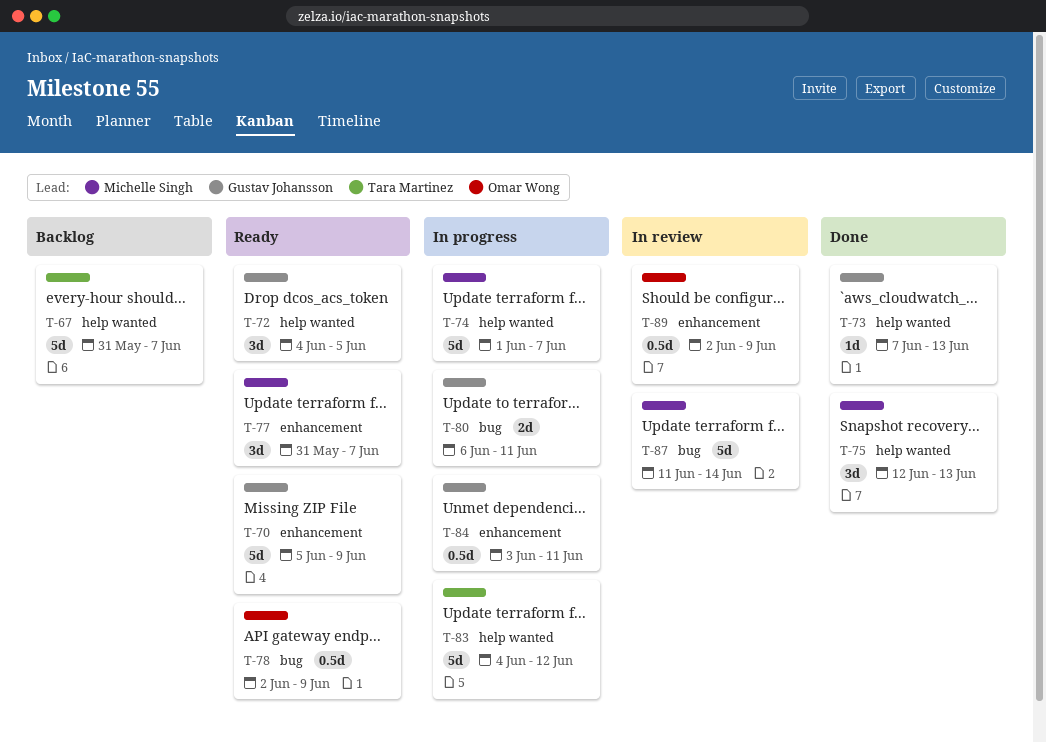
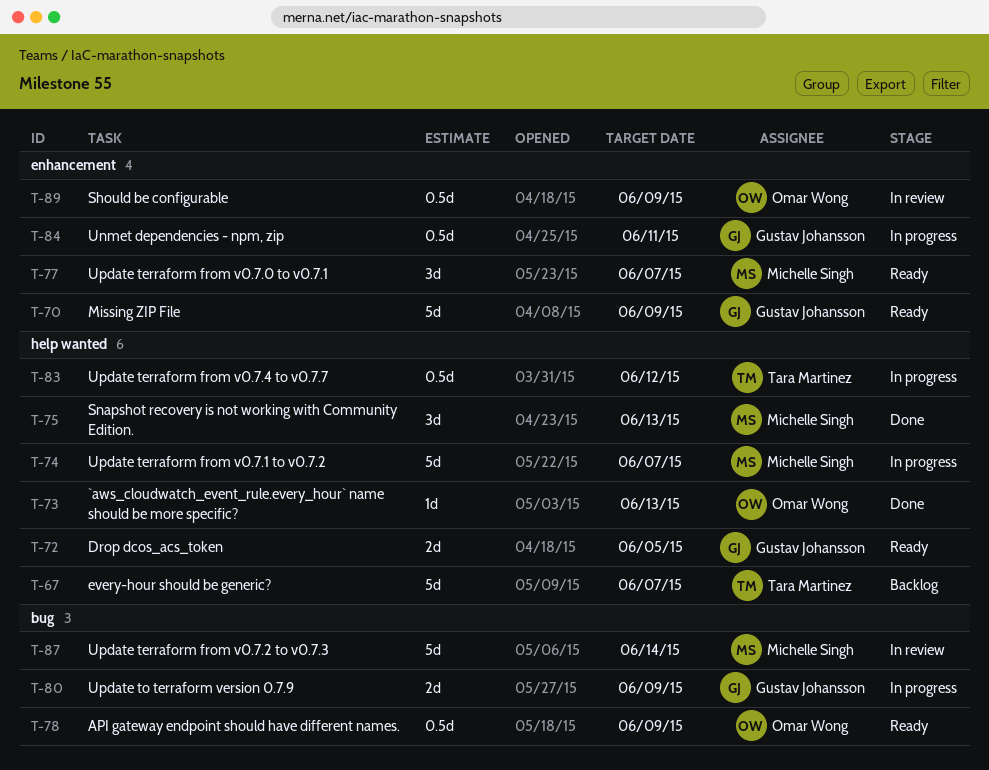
T-72, estimate: 3d -> 2d
T-73, owner: Gustav Johansson -> Omar Wong
T-80, due: Jun 11 -> Jun 9
T-83, estimate: 5d -> 0.5d

